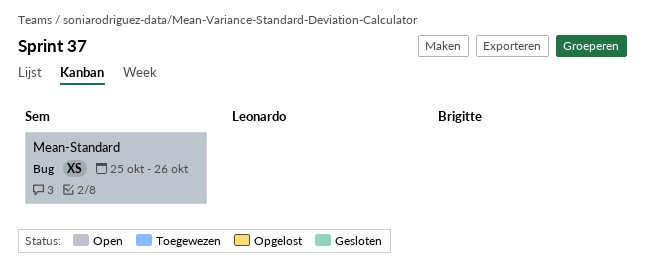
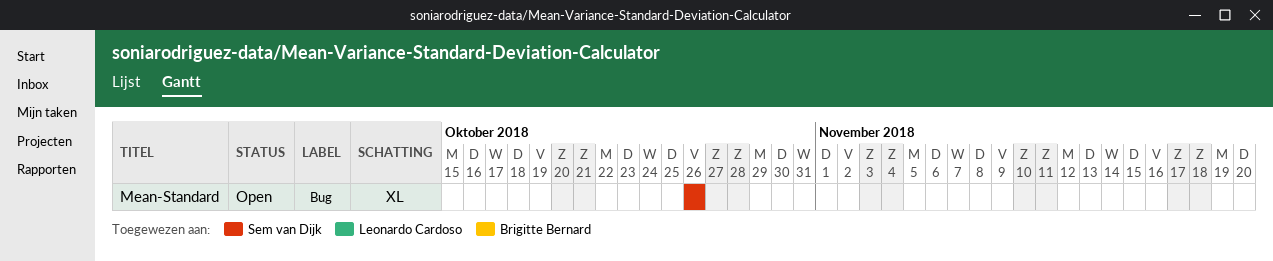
Mean-Standard, estimate: XS -> XL
Mean-Standard, start: Oct 25 -> Oct 26

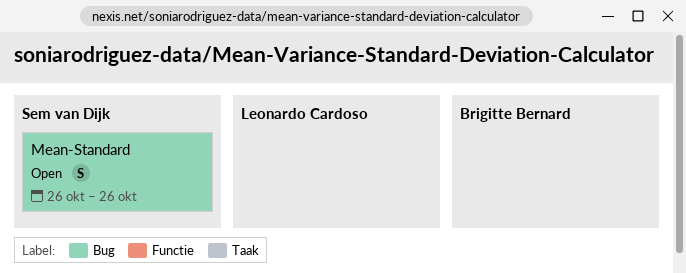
Mean-Standard, estimate: XL -> S

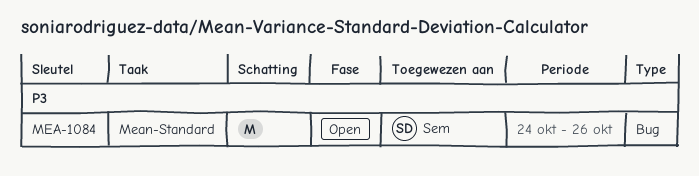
Mean-Standard, estimate: S -> M
Mean-Standard, start: Oct 26 -> Oct 24

